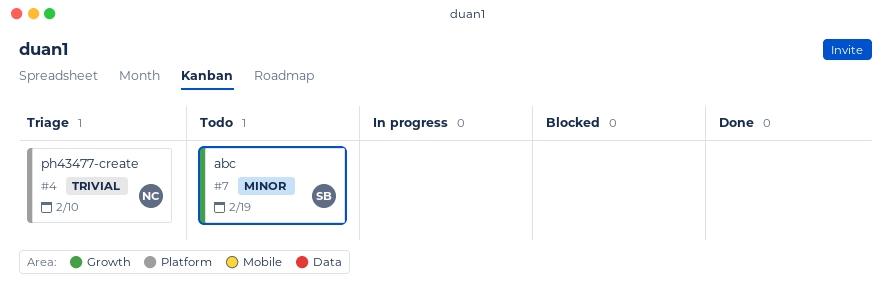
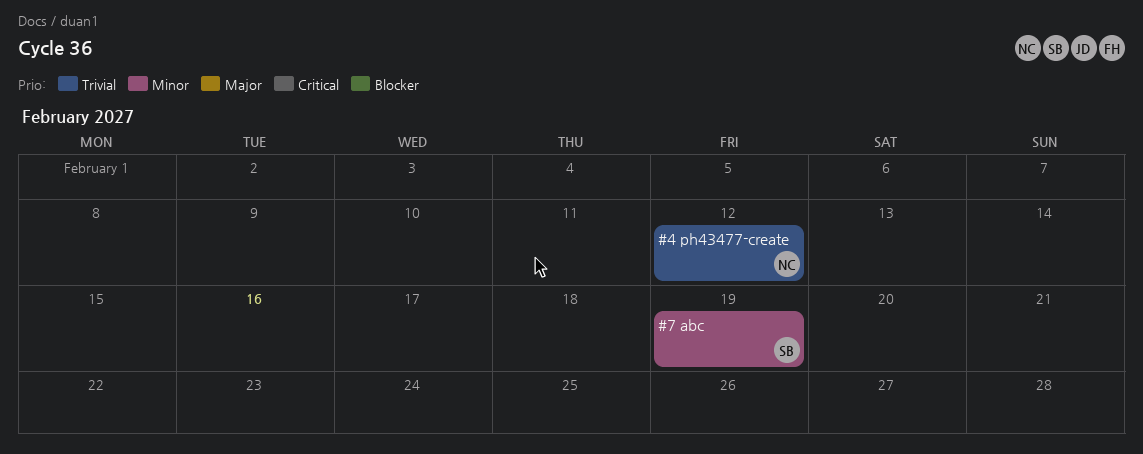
#4, due: Feb 10 -> Feb 12

